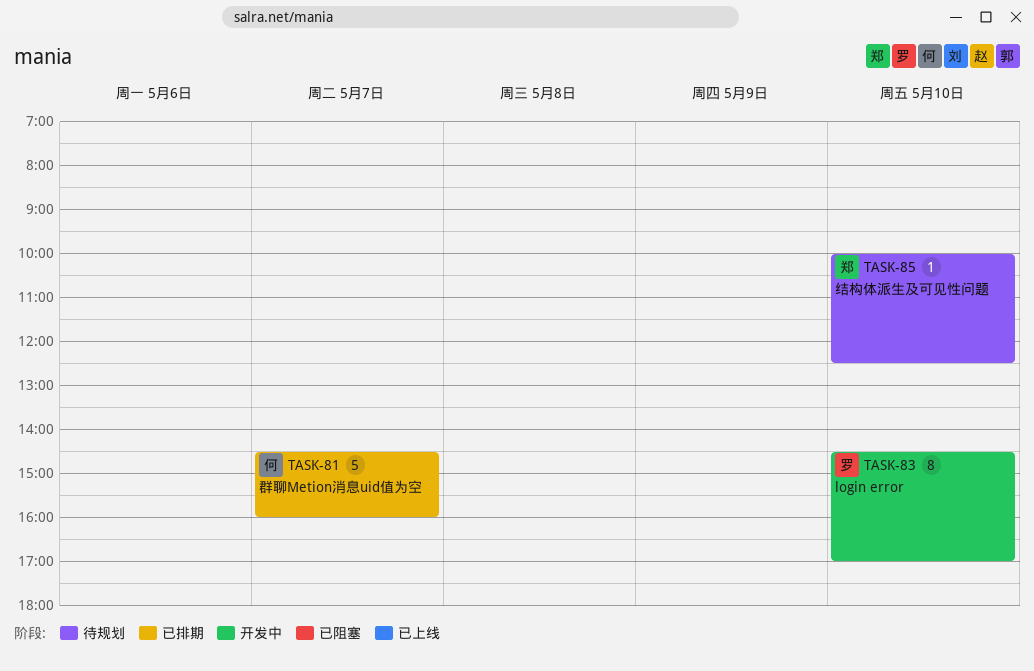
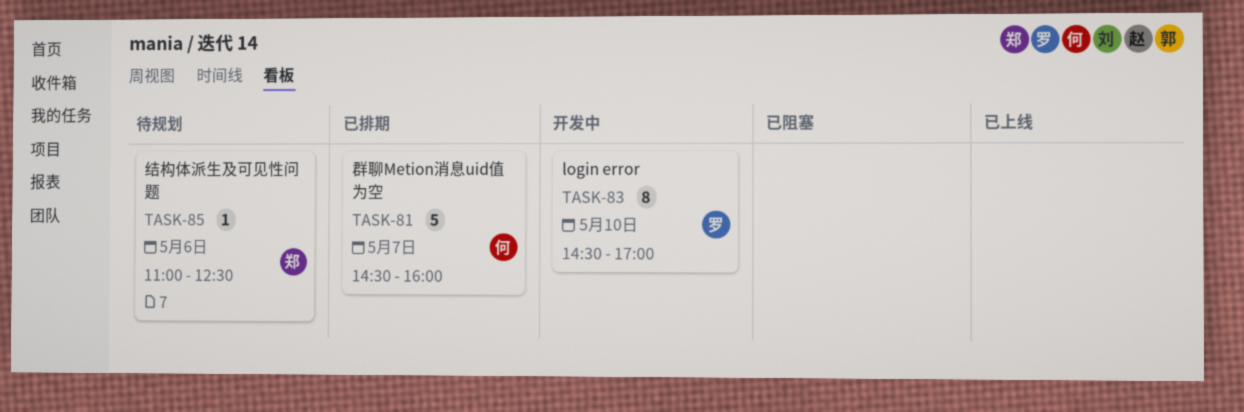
TASK-85, day: May 10 -> May 6
TASK-85, begins: 10:00 -> 11:00

